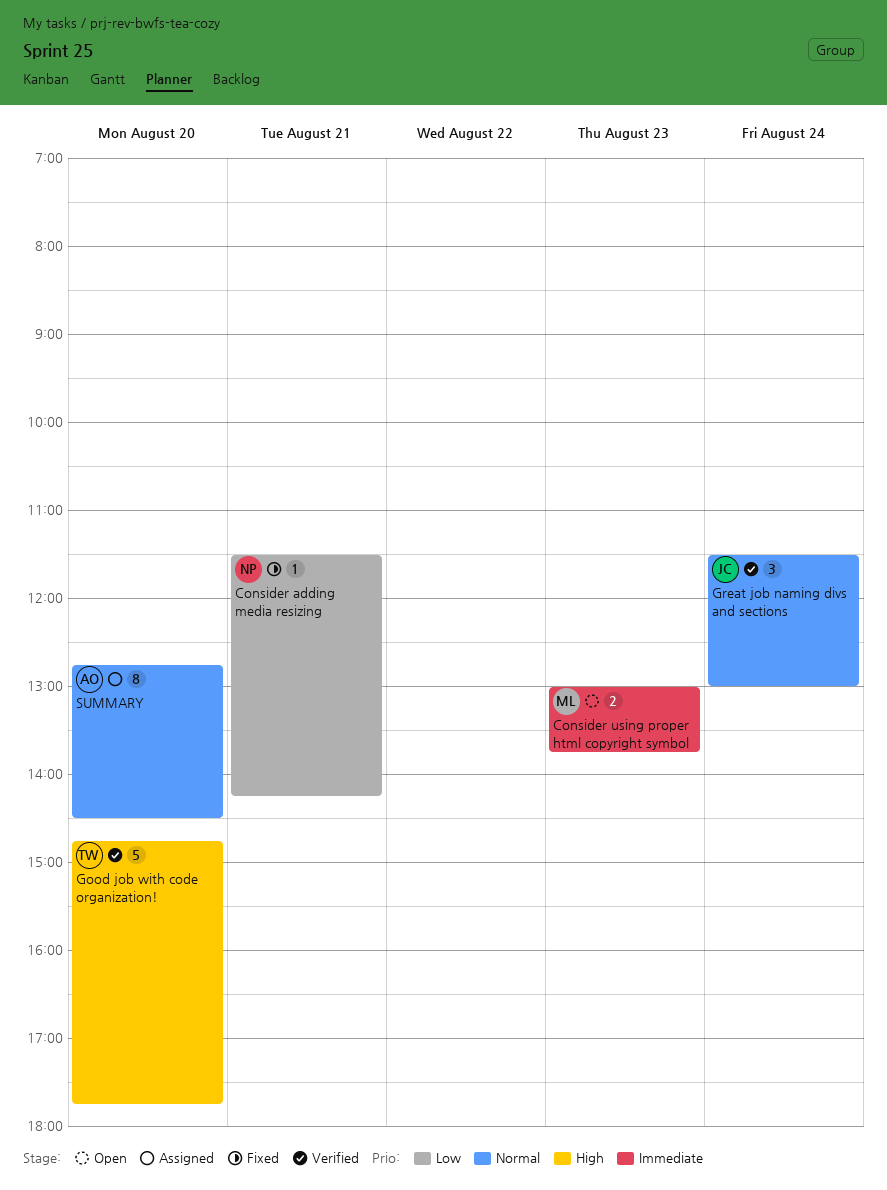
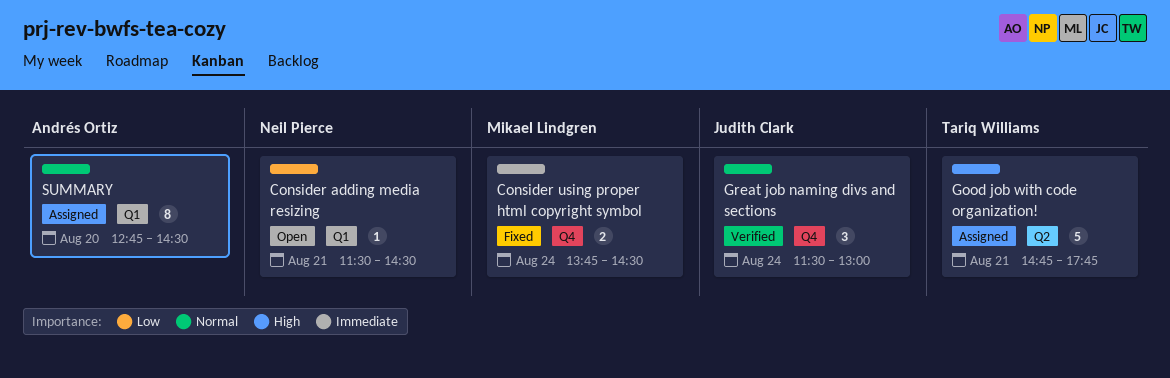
Consider adding media resizing, status: Fixed -> Open
Consider adding media resizing, ends: 14:15 -> 14:30
Consider using proper html copyright symbol, status: Open -> Fixed
Consider using proper html copyright symbol, day: Aug 23 -> Aug 24
Consider using proper html copyright symbol, begins: 13:00 -> 13:45
Consider using proper html copyright symbol, ends: 13:45 -> 14:30
Good job with code organization!, status: Verified -> Assigned
Good job with code organization!, day: Aug 20 -> Aug 21

